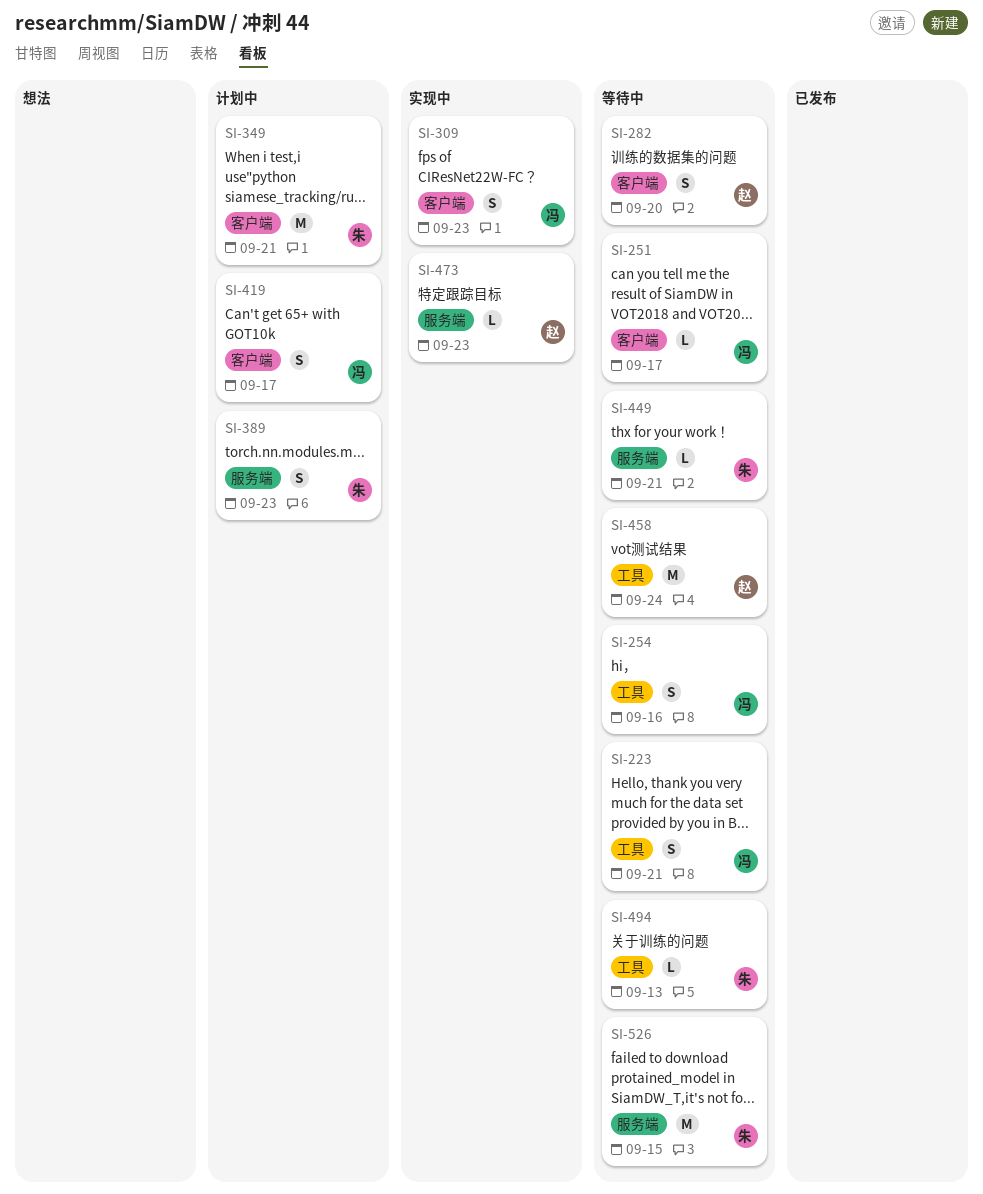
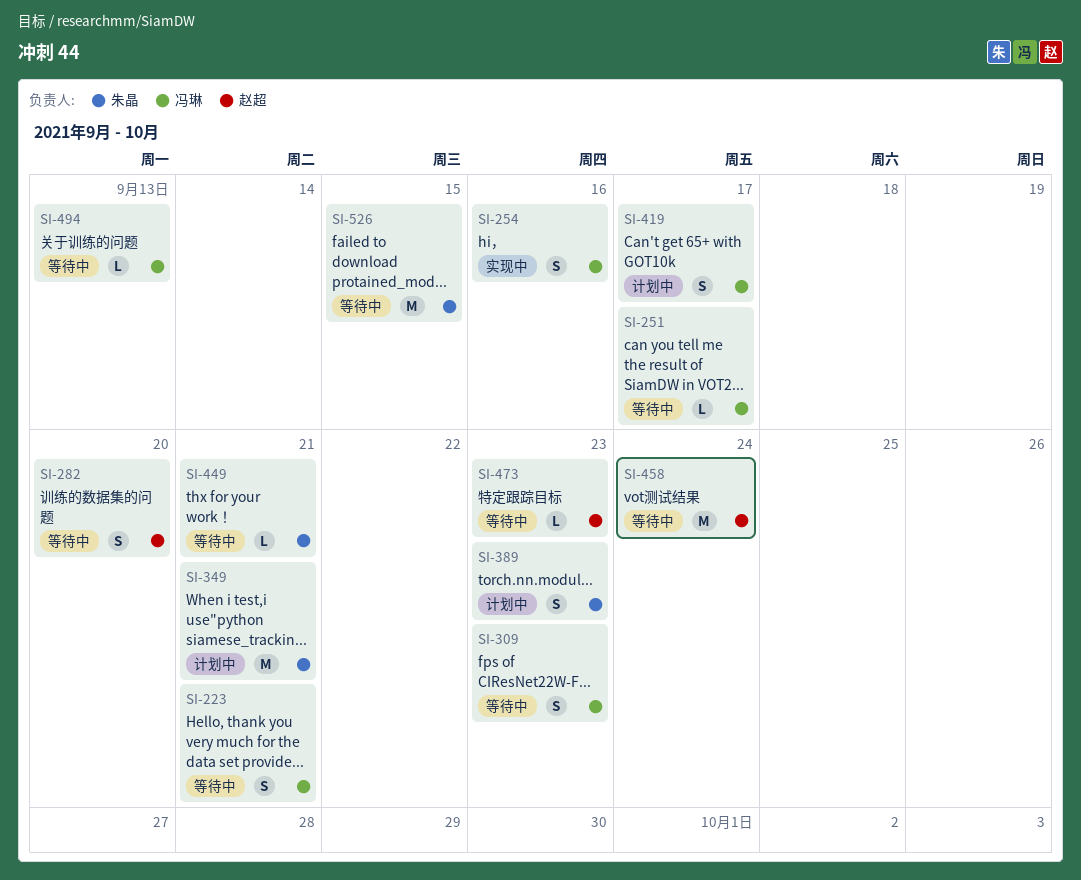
SI-254, status: 等待中 -> 实现中
SI-309, status: 实现中 -> 等待中
SI-473, status: 实现中 -> 等待中
SI-494, owner: 朱晶 -> 冯琳

